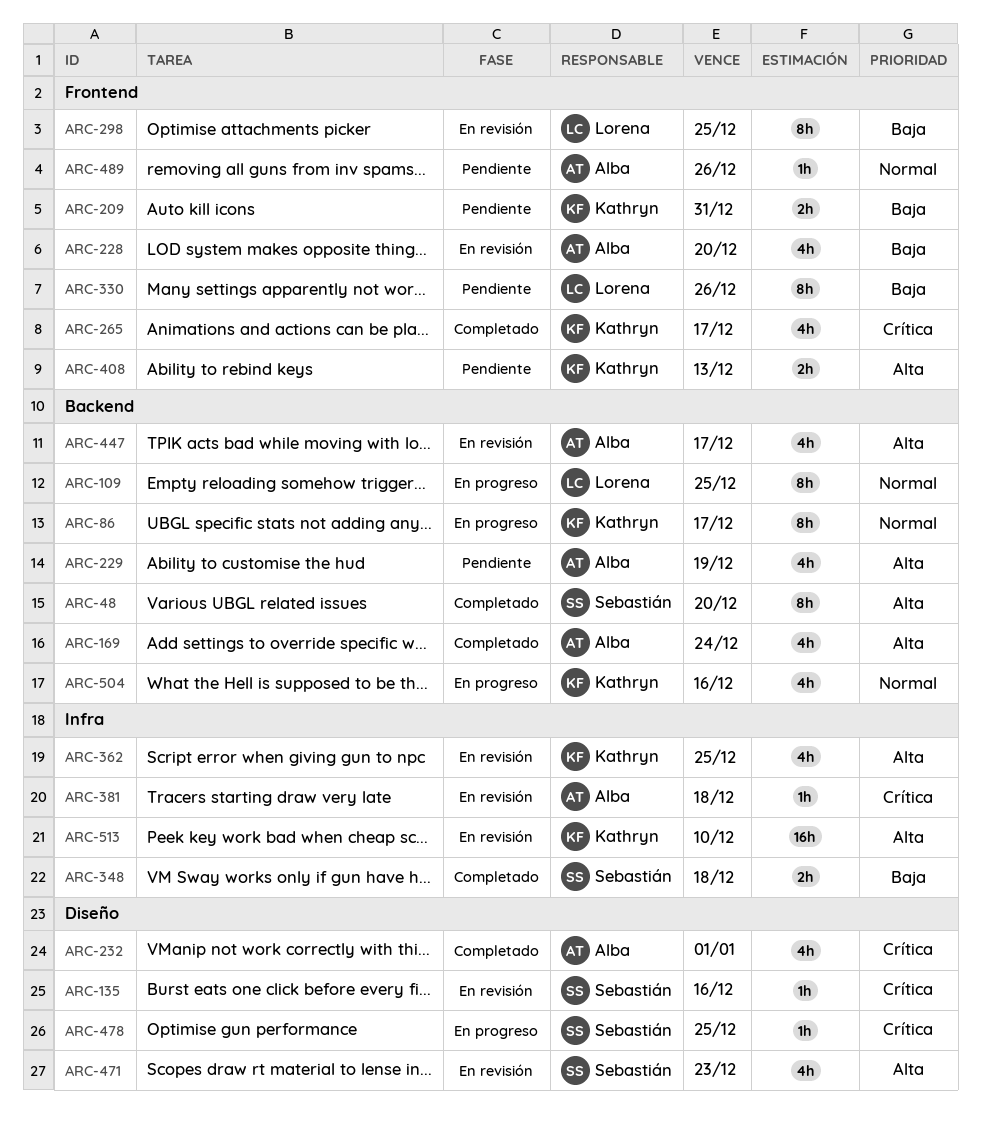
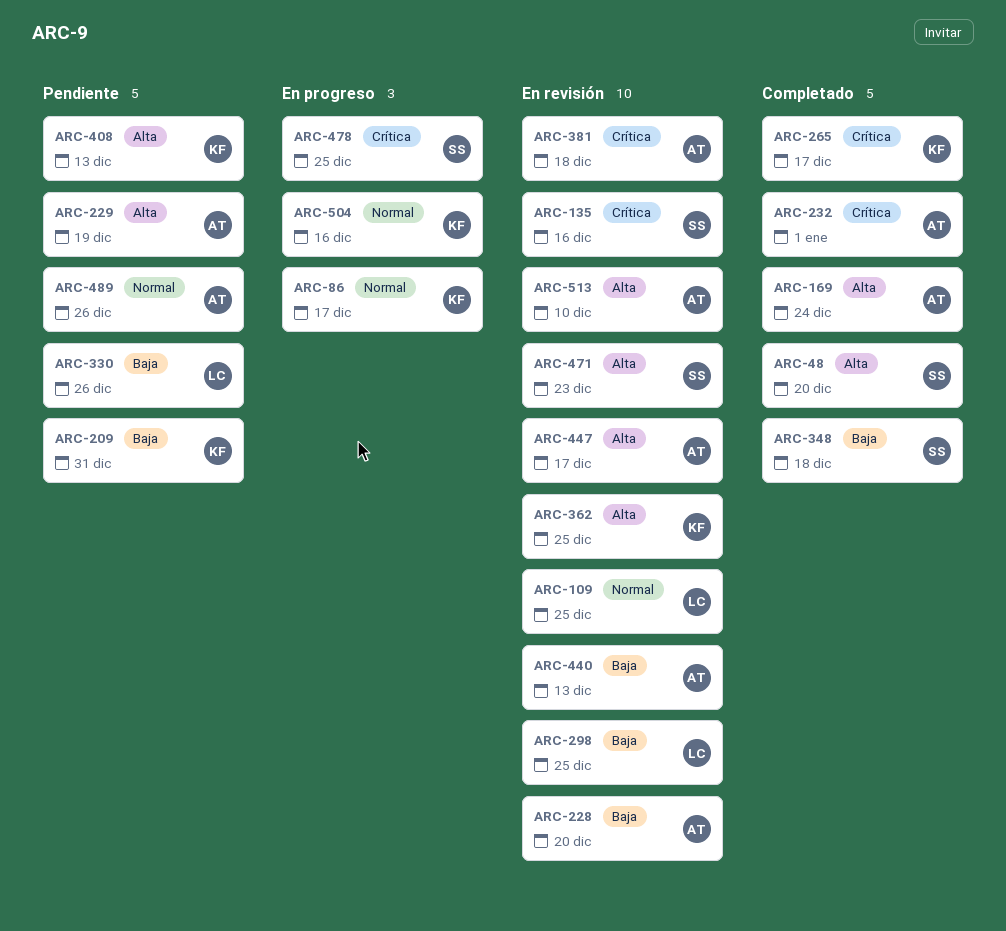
ARC-109, status: En progreso -> En revisión
ARC-440: none -> present
ARC-513, owner: Kathryn -> Alba

